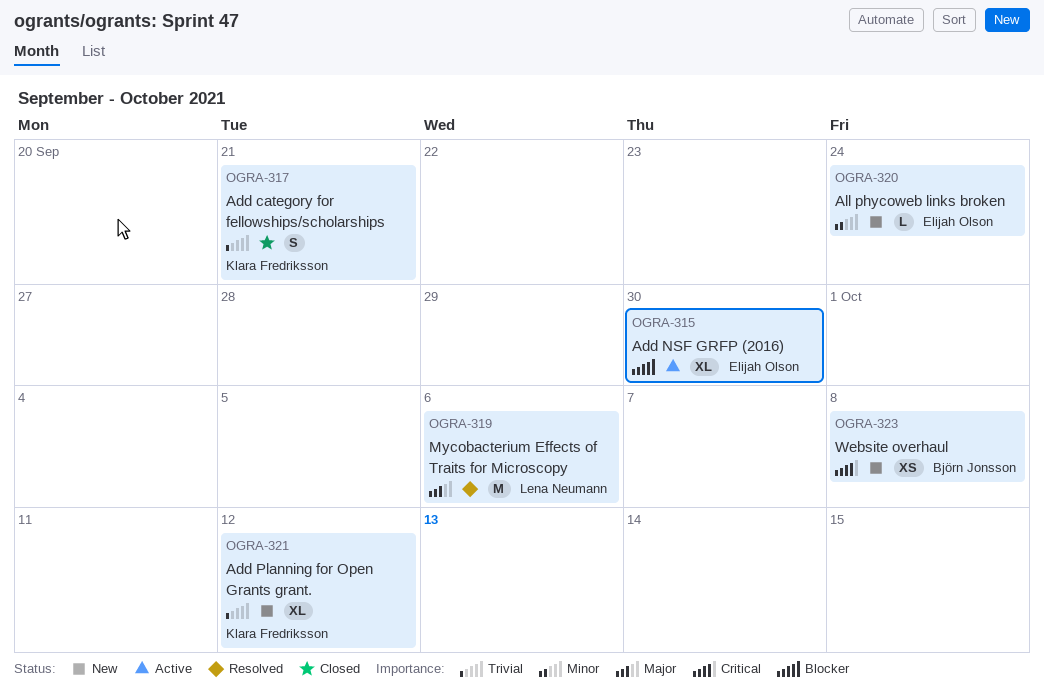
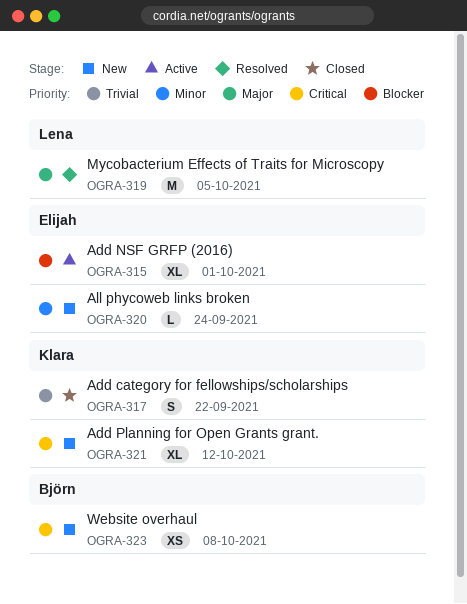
OGRA-315, due: Sep 30 -> Oct 1
OGRA-317, due: Sep 21 -> Sep 22
OGRA-319, due: Oct 6 -> Oct 5
OGRA-321, priority: Trivial -> Critical

